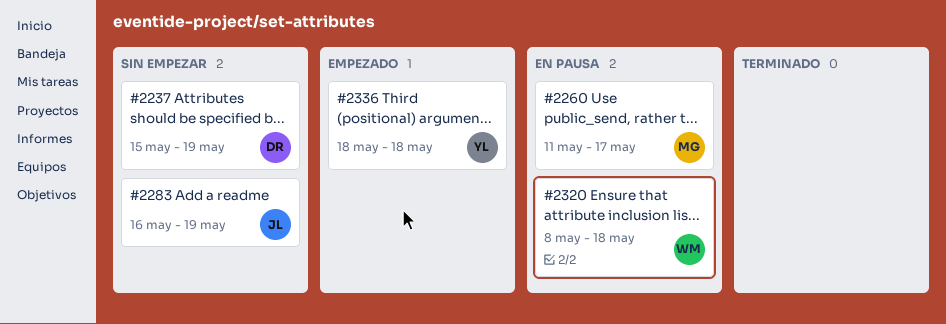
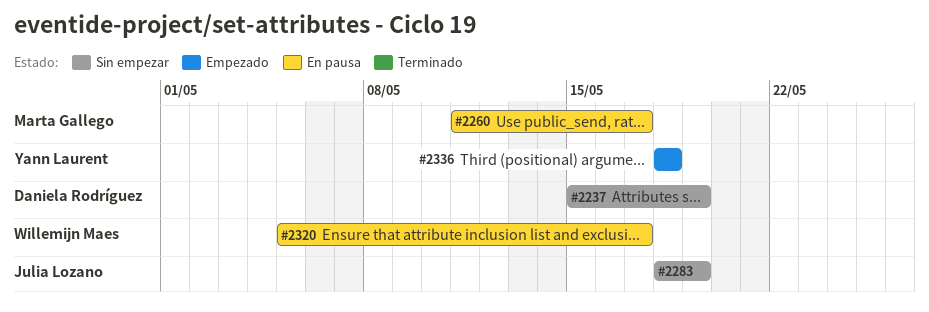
#2283, start: May 16 -> May 18
#2320, start: May 8 -> May 5
#2320, due: May 18 -> May 17

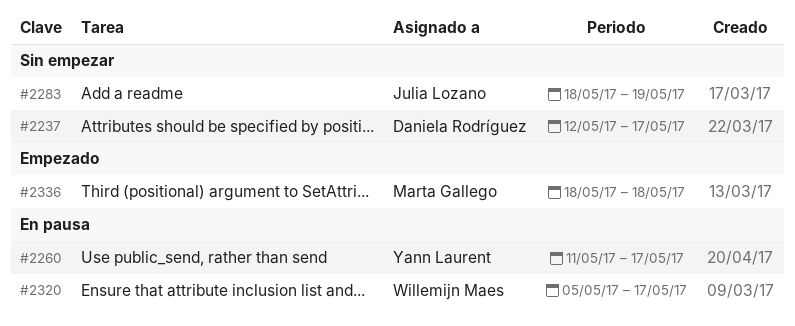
#2237, start: May 15 -> May 12
#2237, due: May 19 -> May 17
#2260, owner: Marta Gallego -> Yann Laurent
#2336, owner: Yann Laurent -> Marta Gallego

